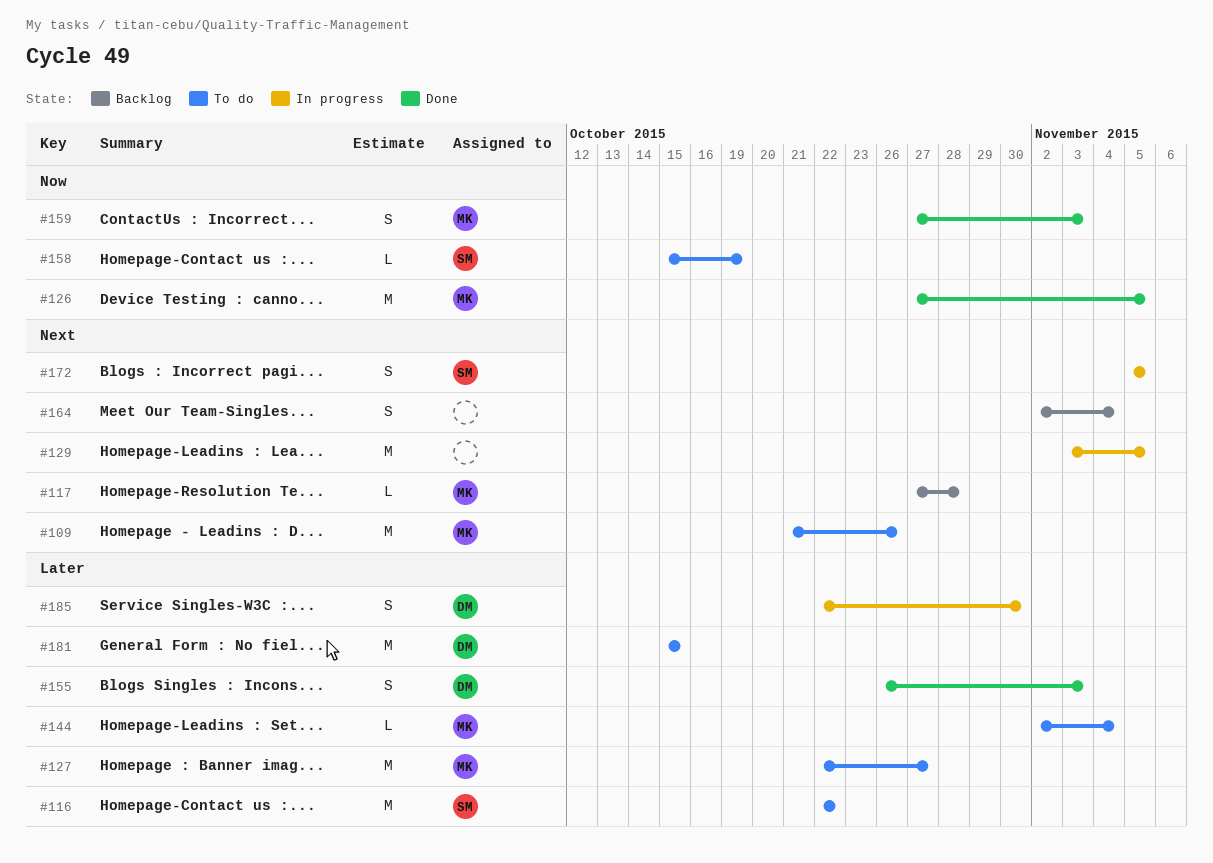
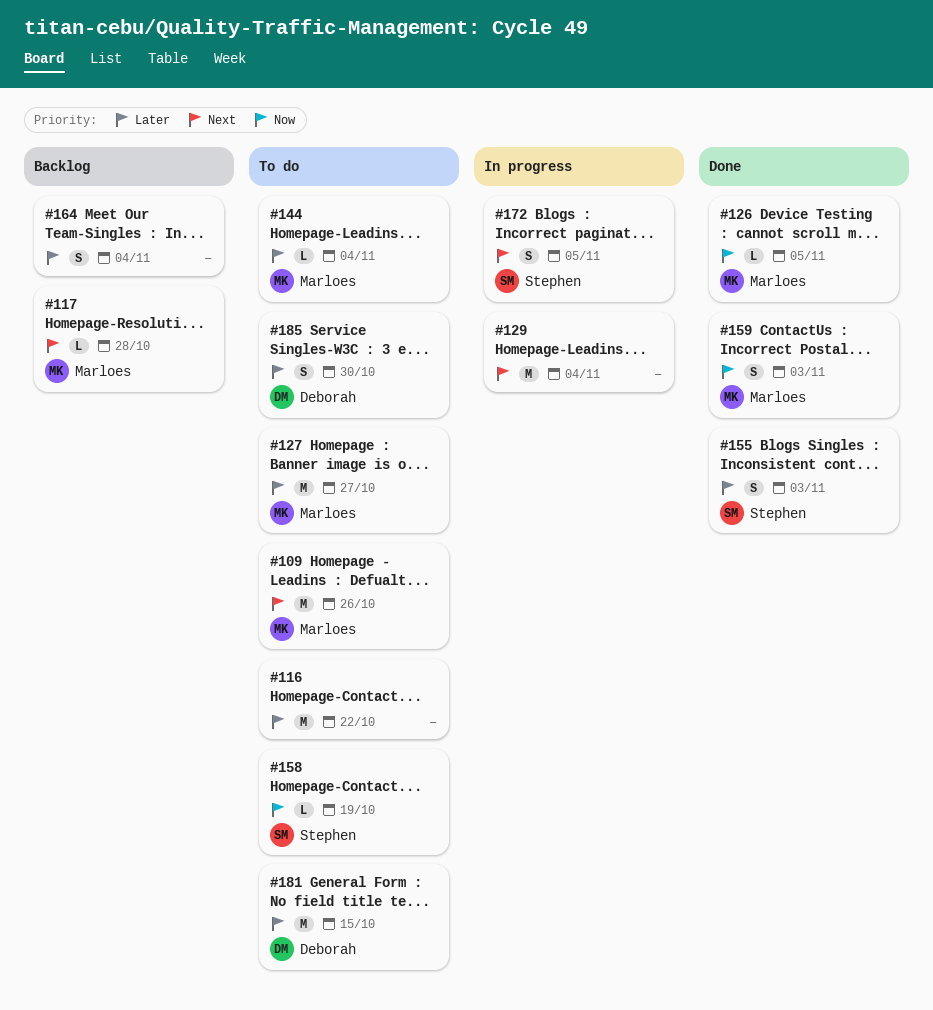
#116, owner: Stephen -> none
#126, estimate: M -> L
#129, due: Nov 5 -> Nov 4
#155, owner: Deborah -> Stephen
#164, priority: Next -> Later
#185, status: In progress -> To do

